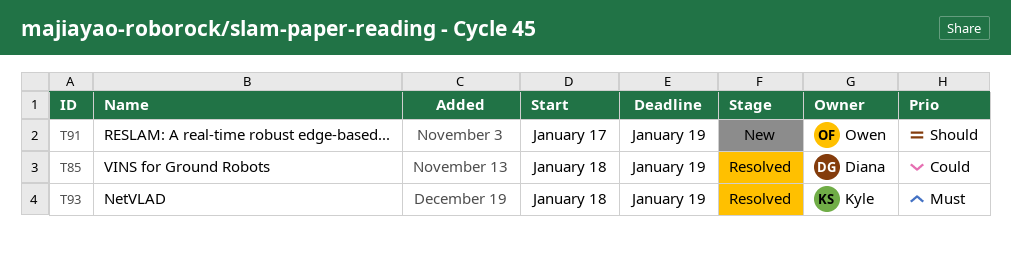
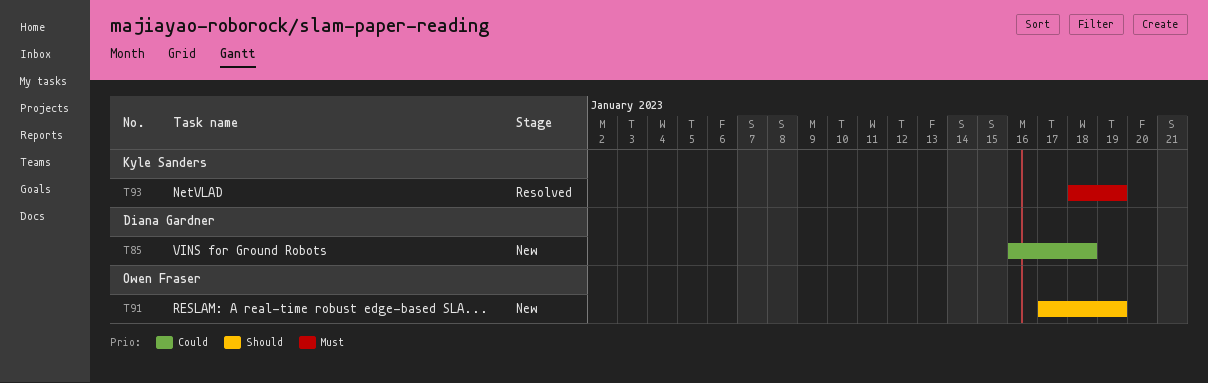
T85, status: Resolved -> New
T85, start: Jan 18 -> Jan 16
T85, due: Jan 19 -> Jan 18

